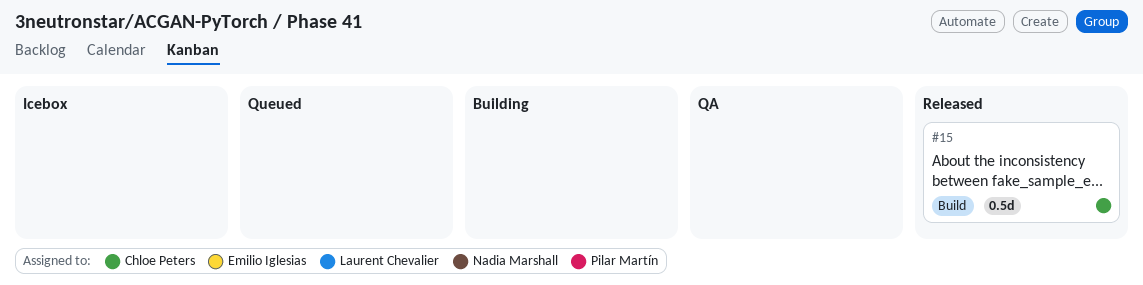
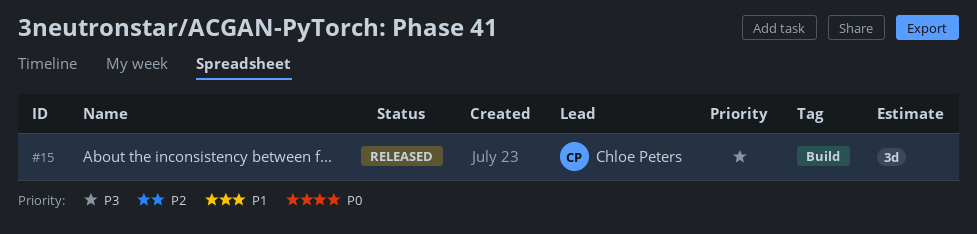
#15, estimate: 0.5d -> 3d

